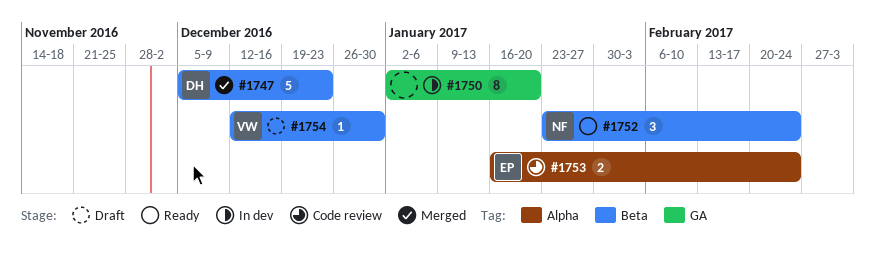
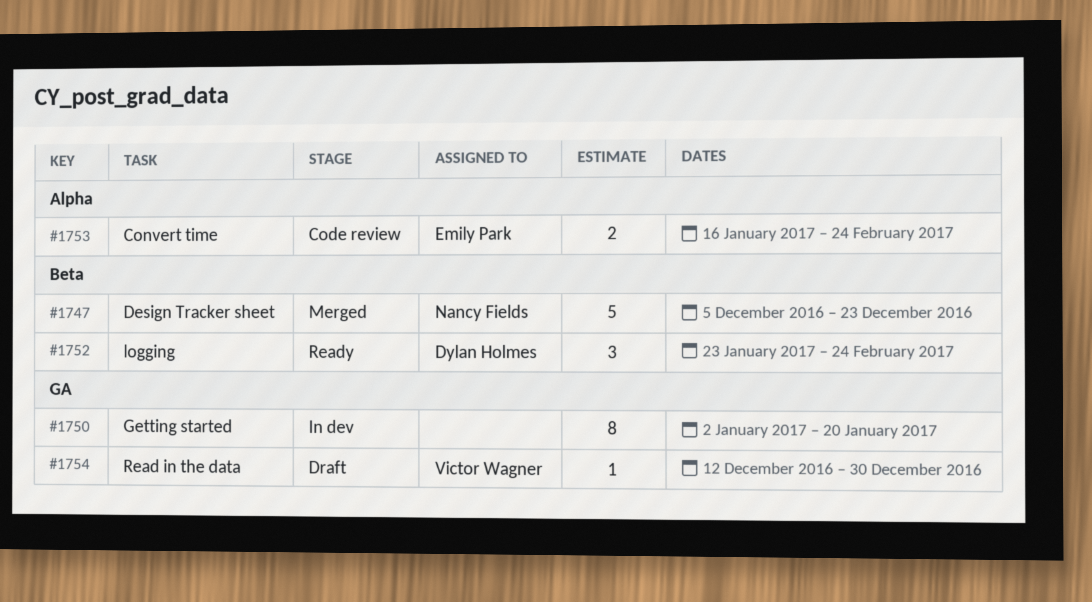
#1747, owner: Dylan Holmes -> Nancy Fields
#1752, owner: Nancy Fields -> Dylan Holmes
#1754, label: Beta -> GA

